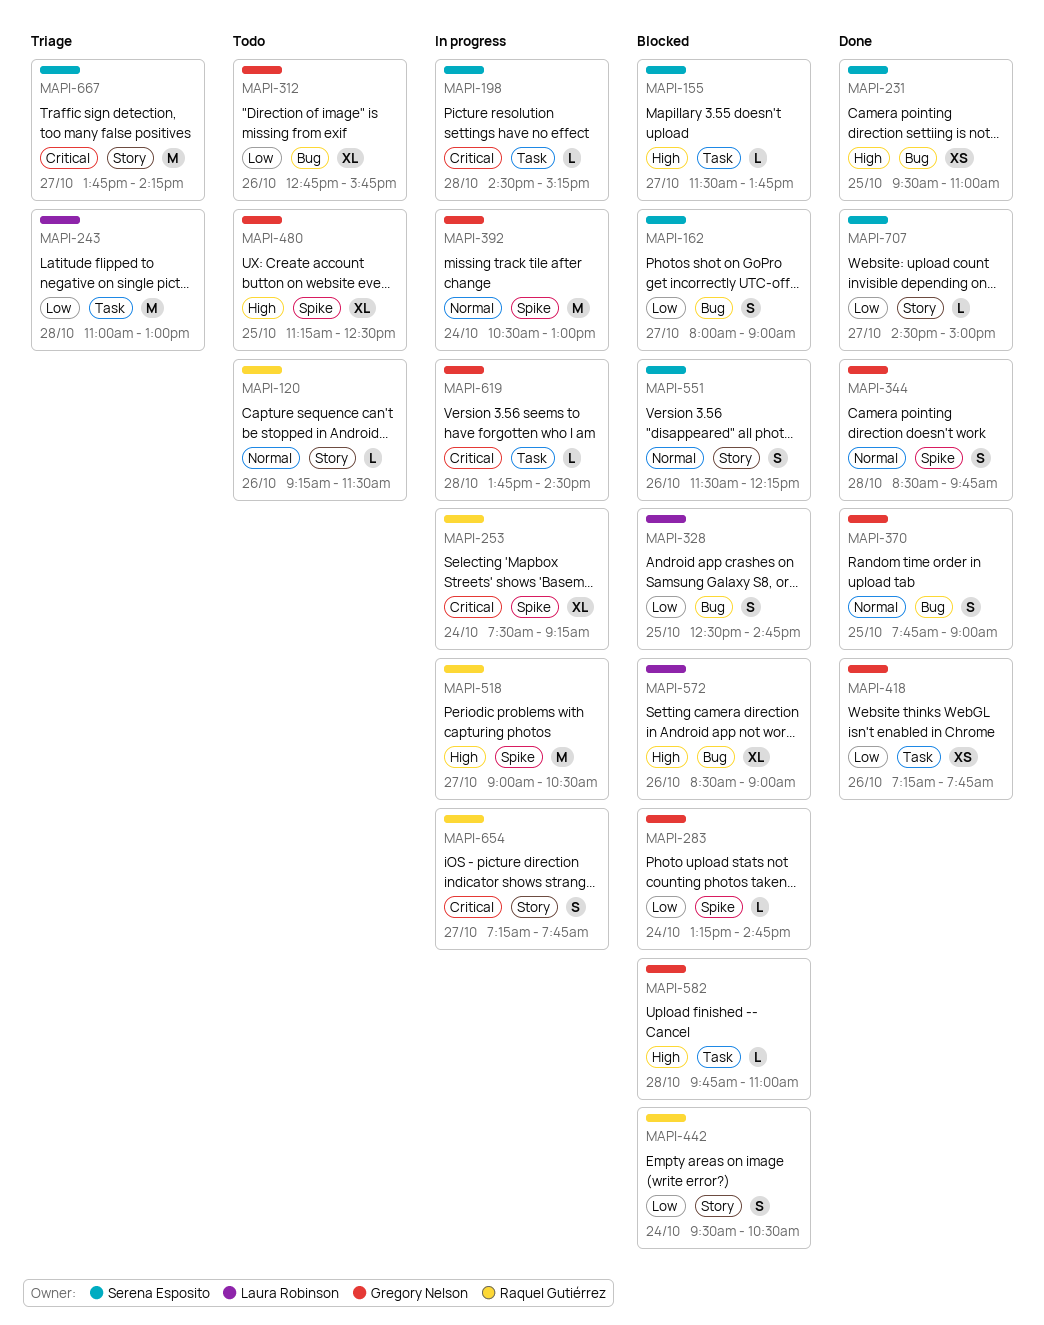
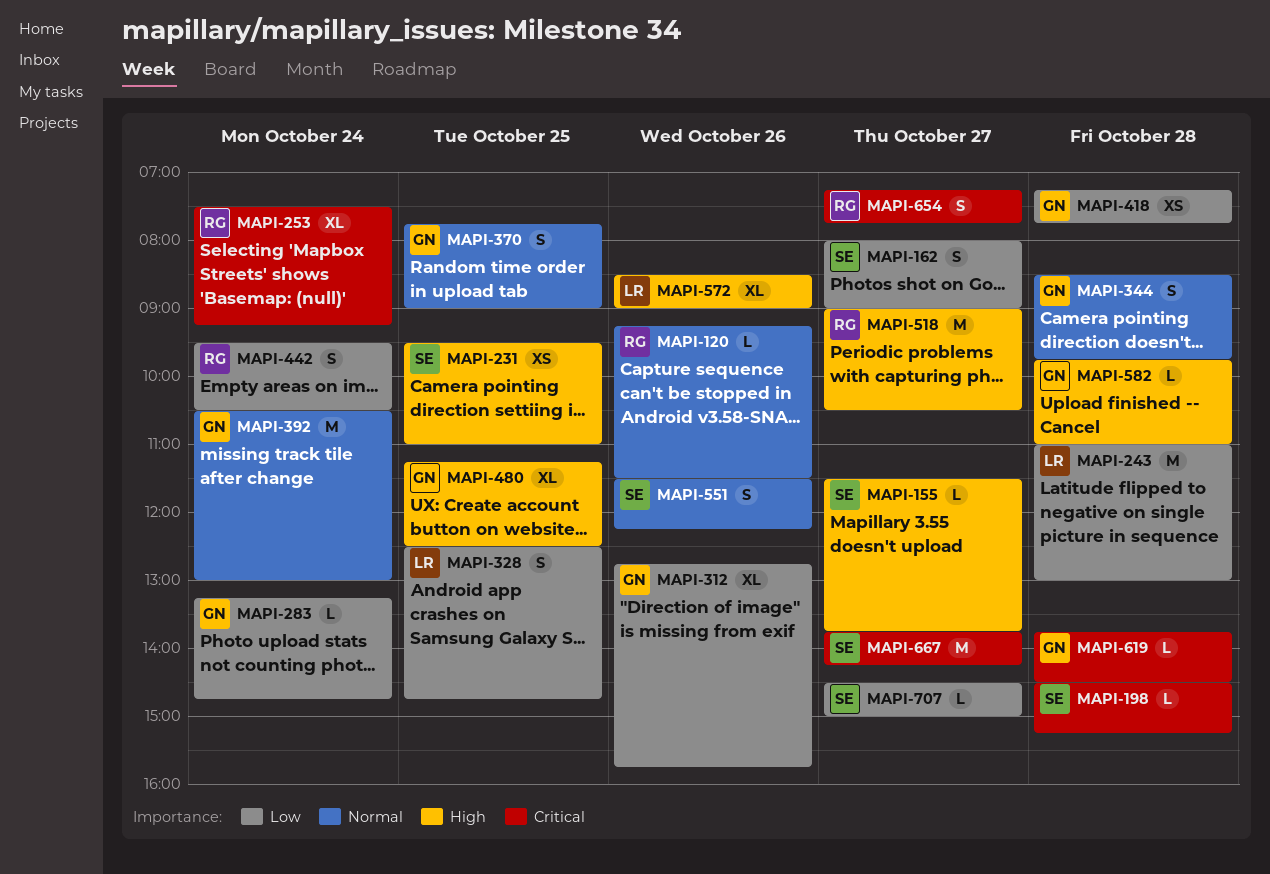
MAPI-418, day: Oct 26 -> Oct 28

